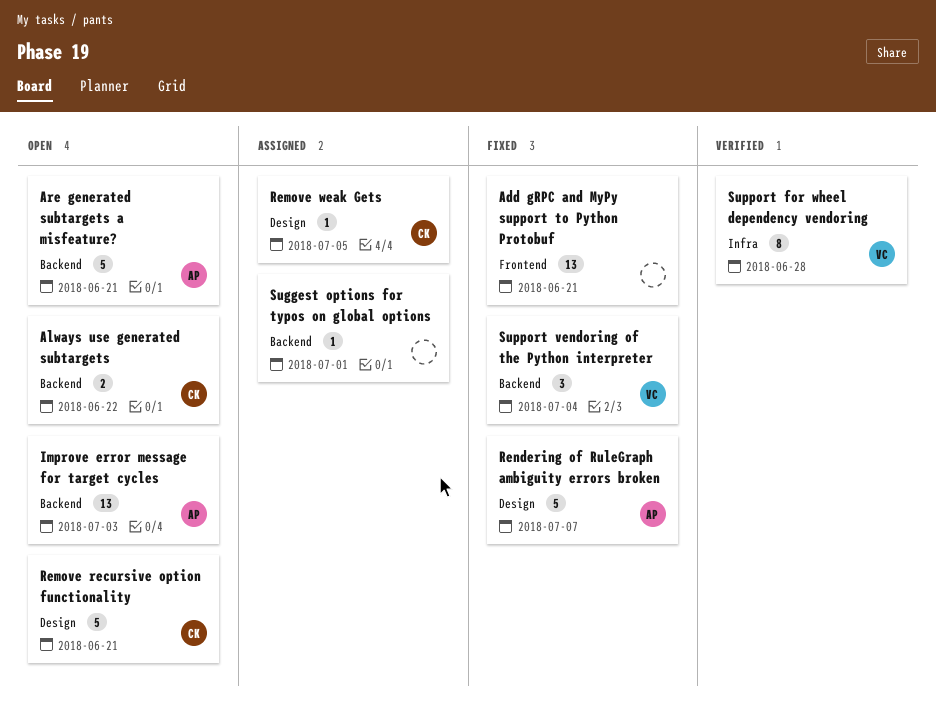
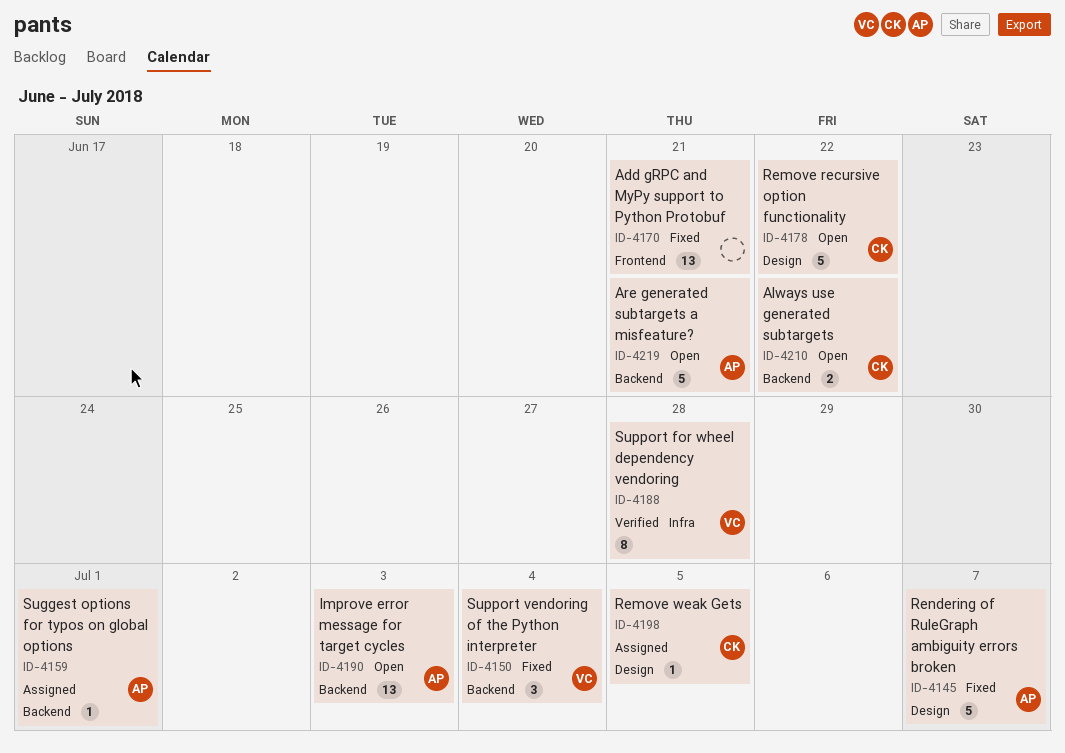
Remove recursive option functionality, due: Jun 21 -> Jun 22
Suggest options for typos on global options, owner: none -> AP

